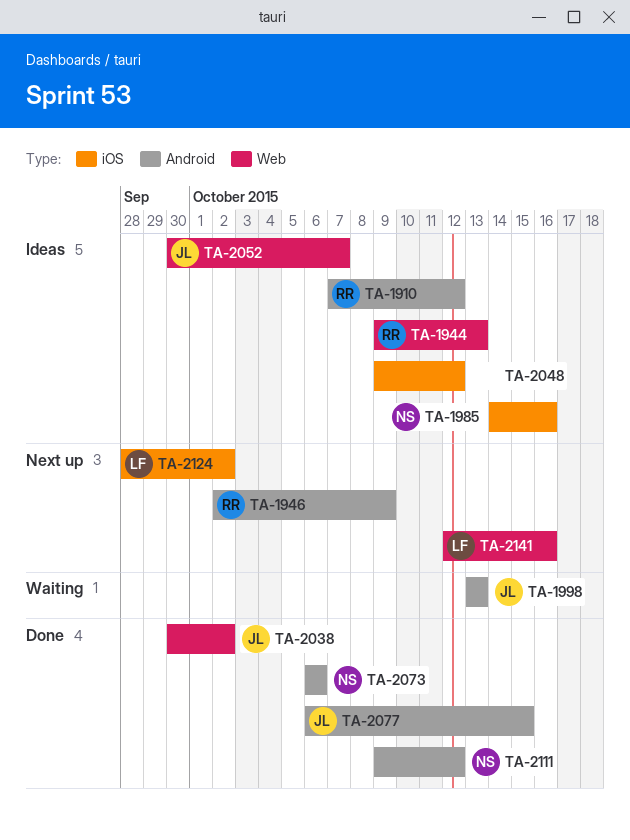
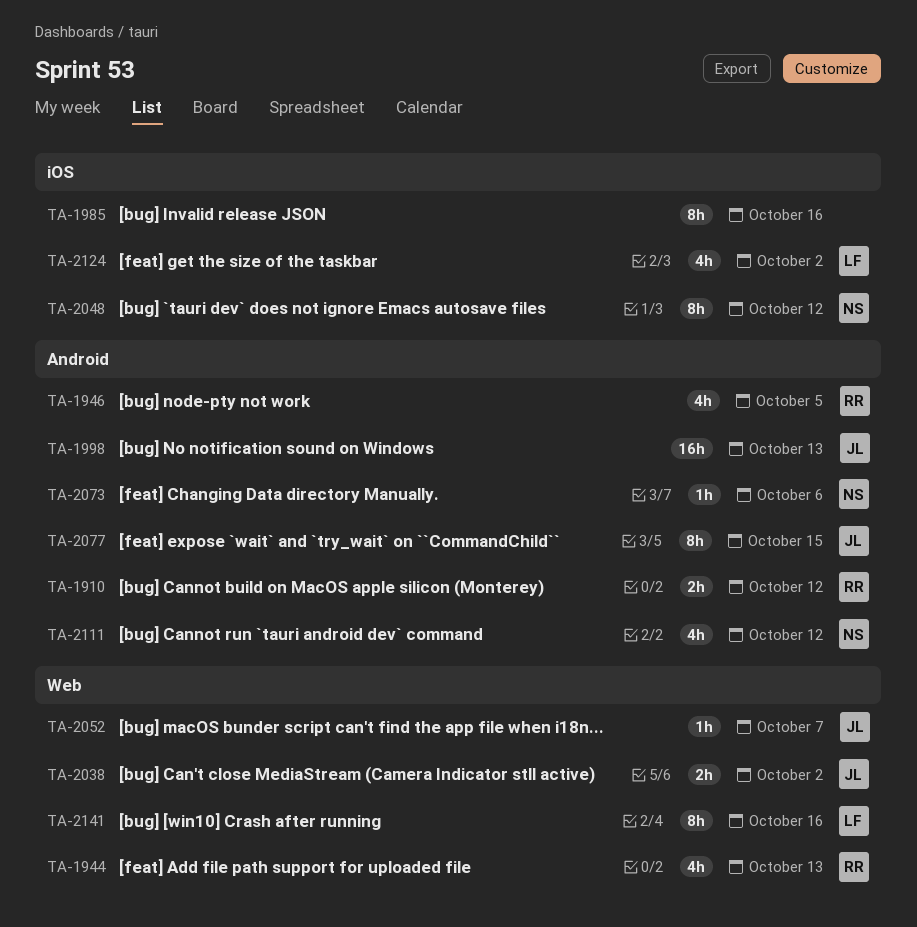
TA-1946, due: Oct 9 -> Oct 5
TA-1985, owner: NS -> none
TA-2048, owner: none -> NS

